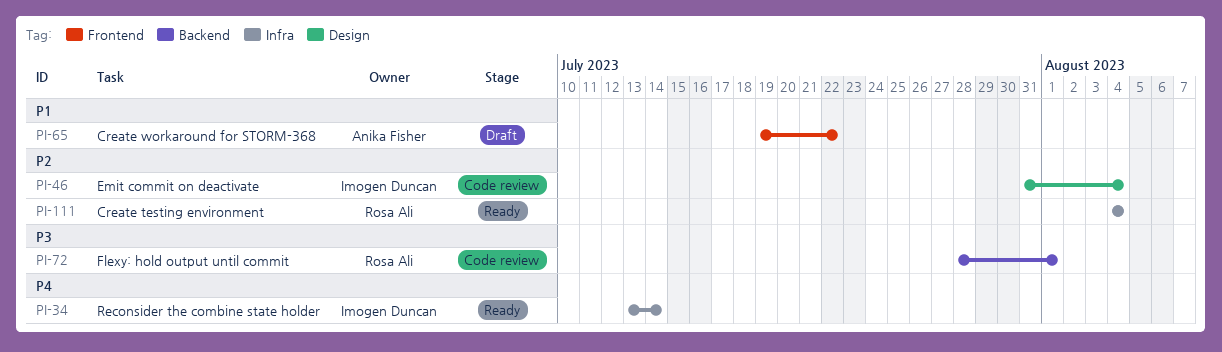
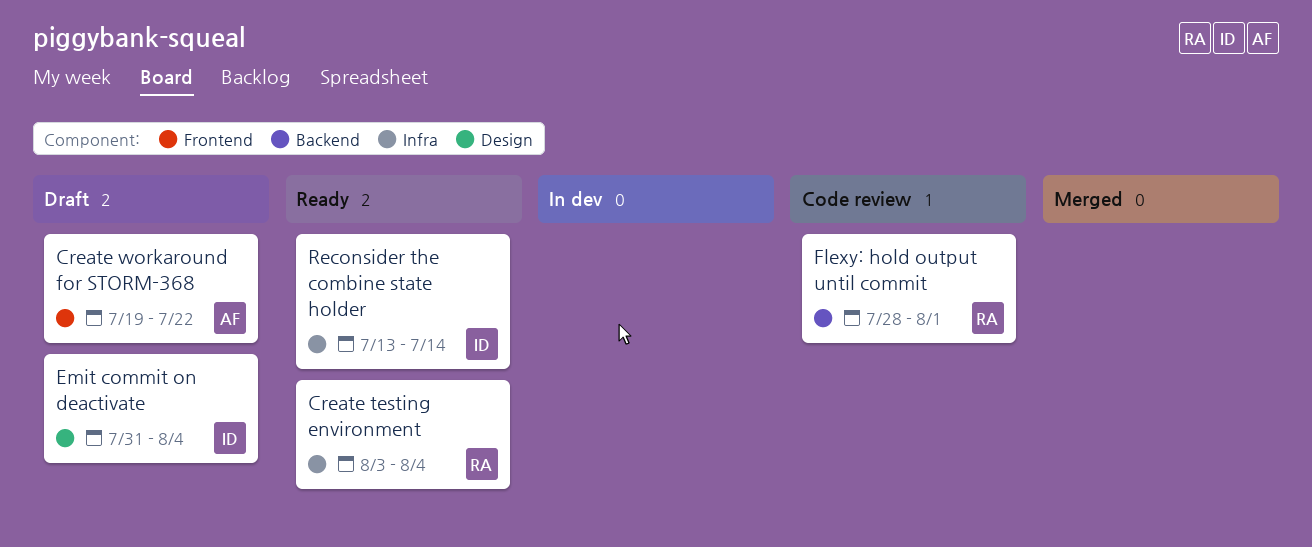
Create testing environment, start: Aug 4 -> Aug 3
Emit commit on deactivate, status: Code review -> Draft

